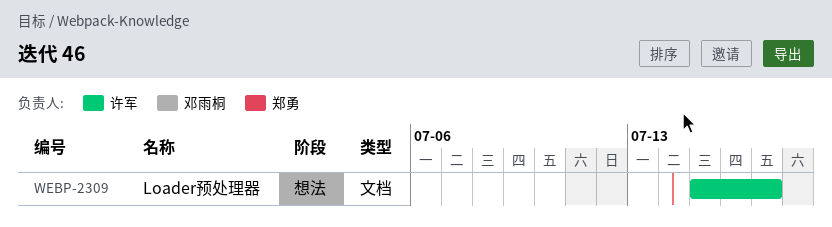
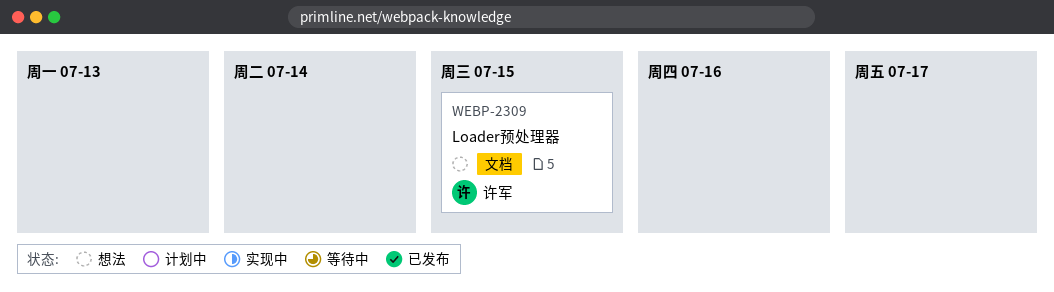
WEBP-2309, due: Jul 17 -> Jul 15

